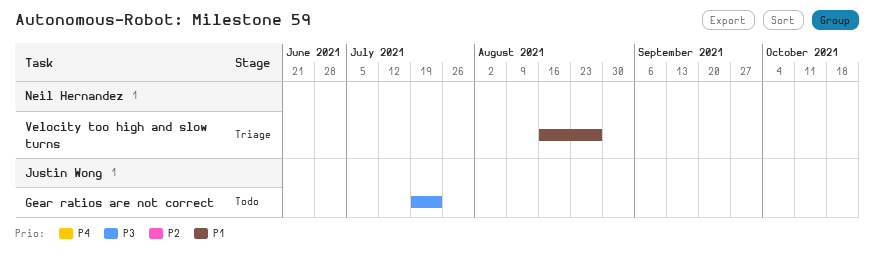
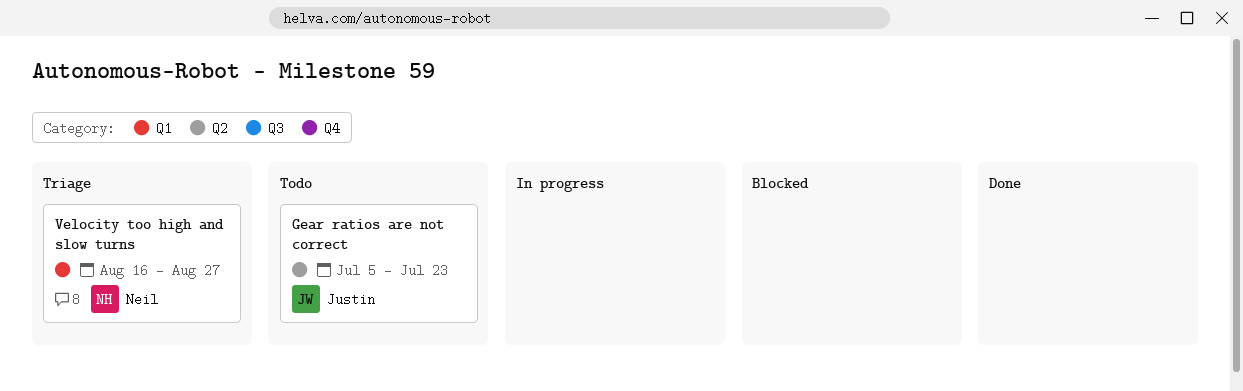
Gear ratios are not correct, start: Jul 19 -> Jul 5

